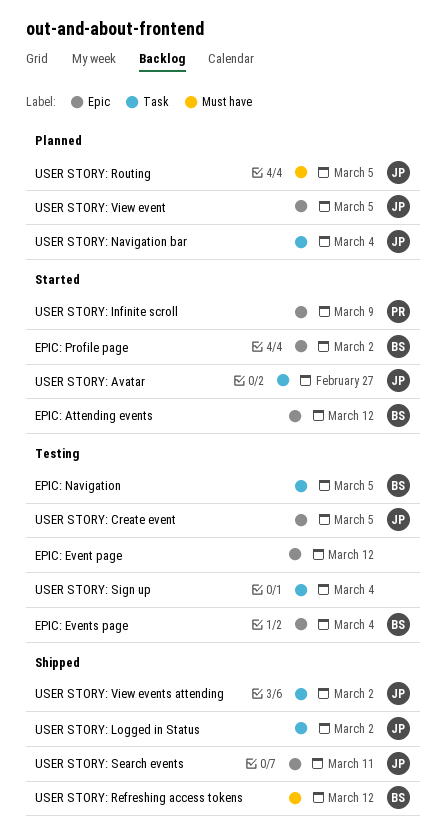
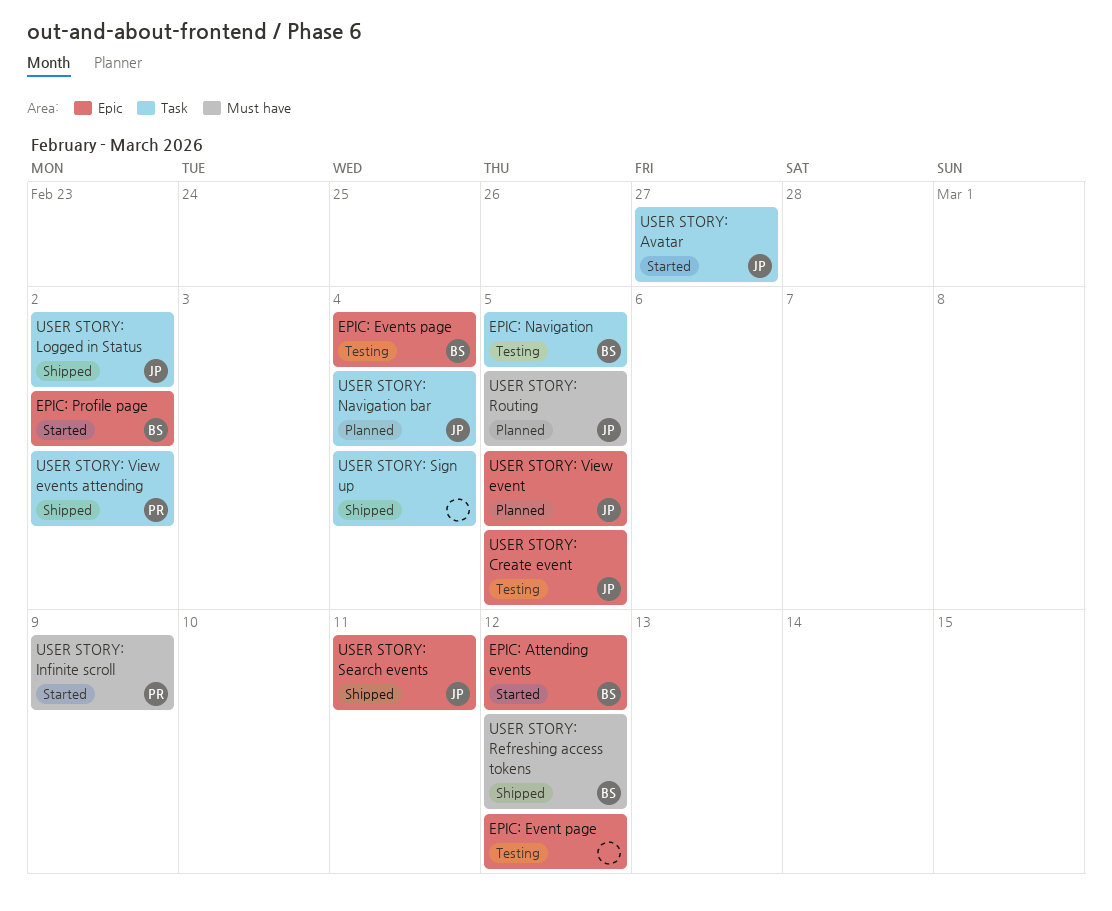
USER STORY: Infinite scroll, label: Epic -> Must have
USER STORY: Sign up, status: Testing -> Shipped
USER STORY: View events attending, owner: JP -> PR

